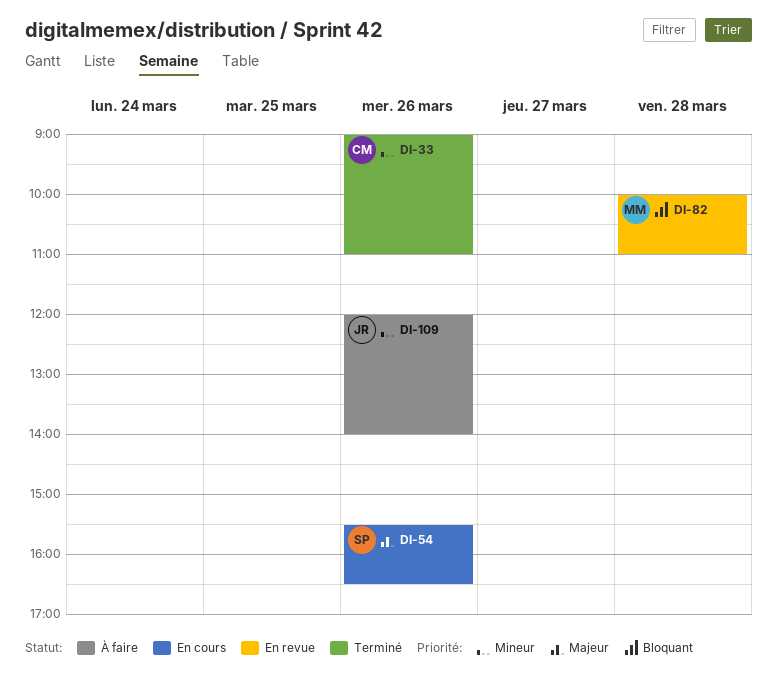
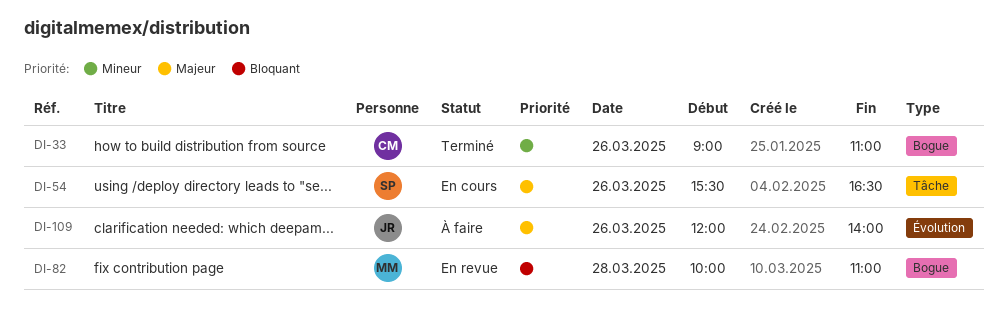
DI-109, priority: Mineur -> Majeur

